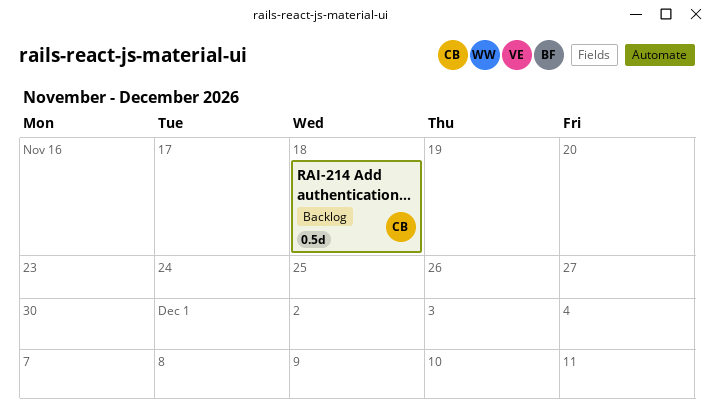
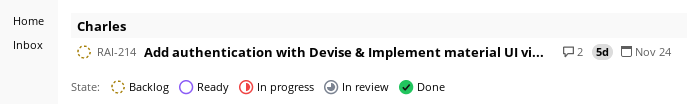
RAI-214, estimate: 0.5d -> 5d
RAI-214, due: Nov 18 -> Nov 24

